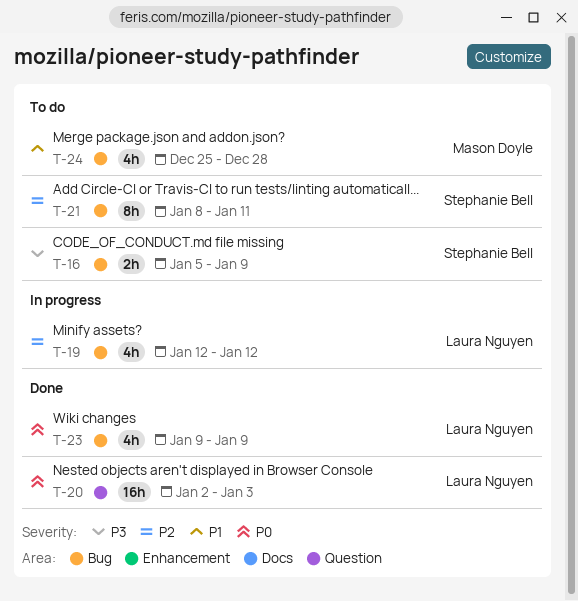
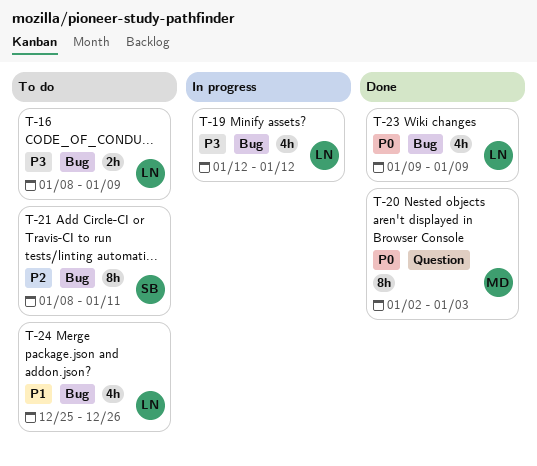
T-16, owner: Stephanie Bell -> Laura Nguyen
T-16, start: Jan 5 -> Jan 8
T-19, priority: P2 -> P3
T-20, owner: Laura Nguyen -> Mason Doyle
T-20, estimate: 16h -> 8h
T-24, owner: Mason Doyle -> Laura Nguyen
T-24, due: Dec 28 -> Dec 26

